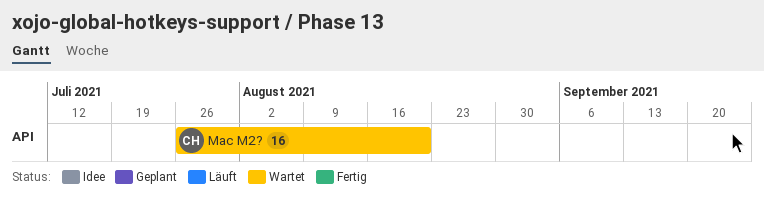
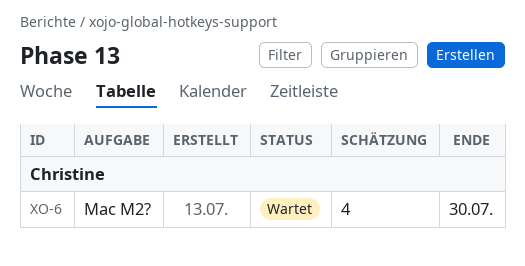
Mac M2?, estimate: 16 -> 4
Mac M2?, due: Aug 20 -> Jul 30

